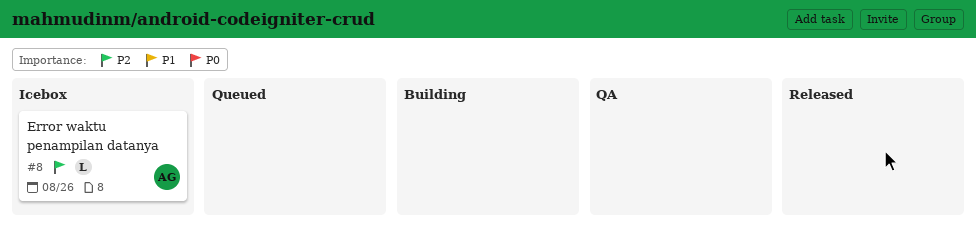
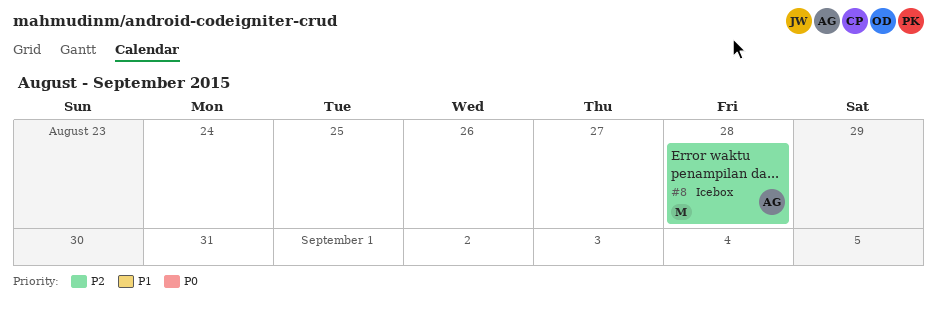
#8, estimate: L -> M
#8, due: Aug 26 -> Aug 28

